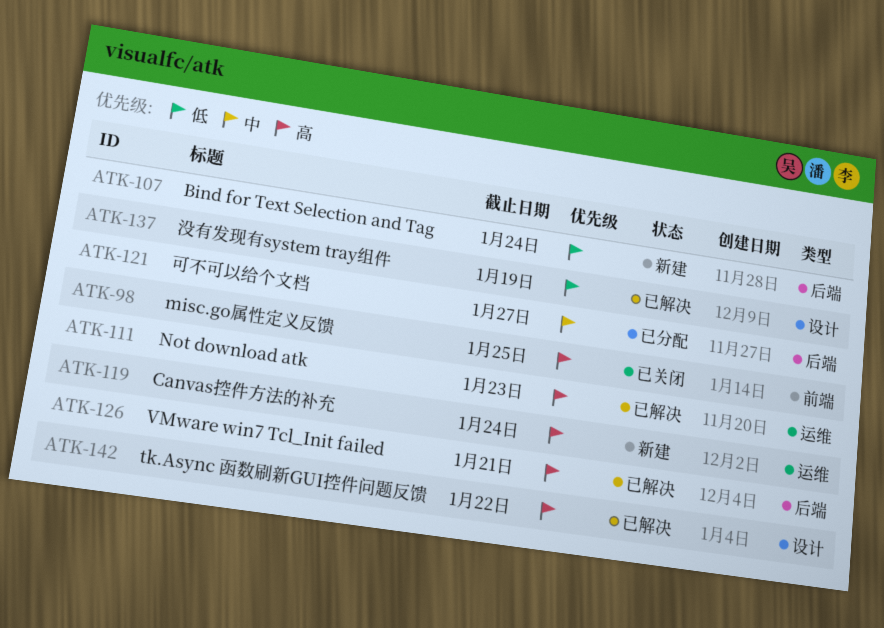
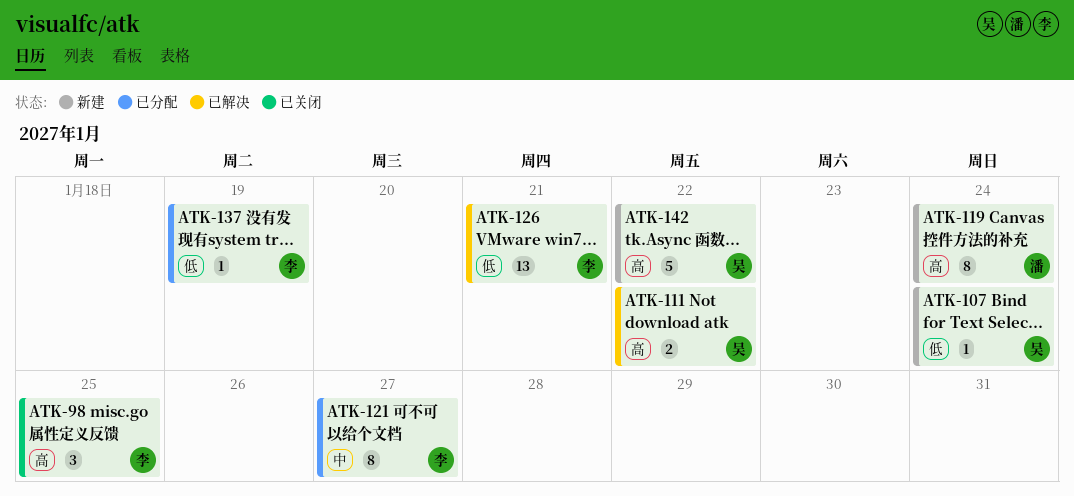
ATK-111, due: Jan 23 -> Jan 22
ATK-126, priority: 高 -> 低
ATK-137, status: 已解决 -> 已分配
ATK-142, status: 已解决 -> 新建

